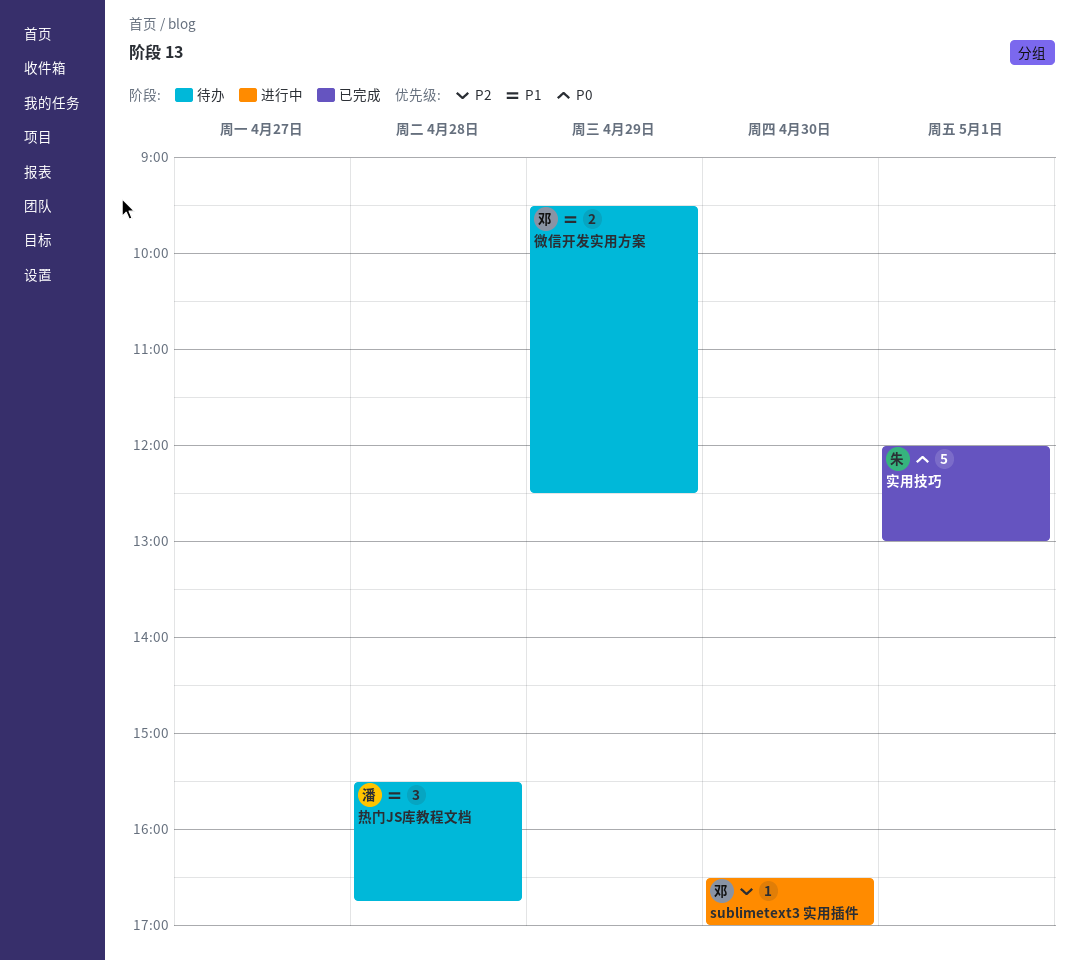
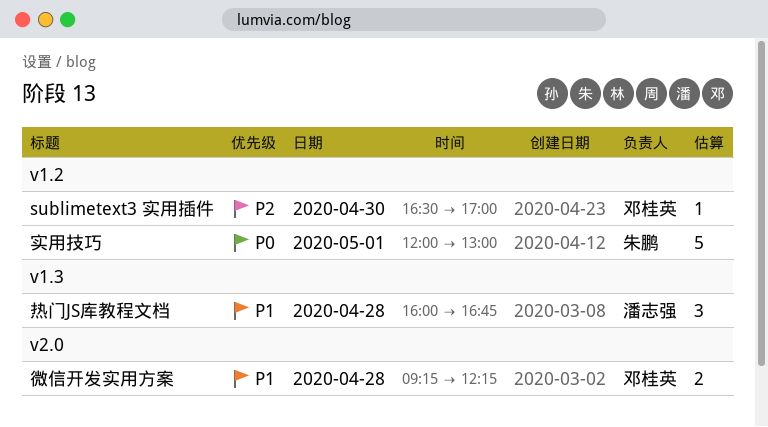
微信开发实用方案, day: Apr 29 -> Apr 28
微信开发实用方案, begins: 09:30 -> 09:15
微信开发实用方案, ends: 12:30 -> 12:15
热门JS库教程文档, begins: 15:30 -> 16:00

